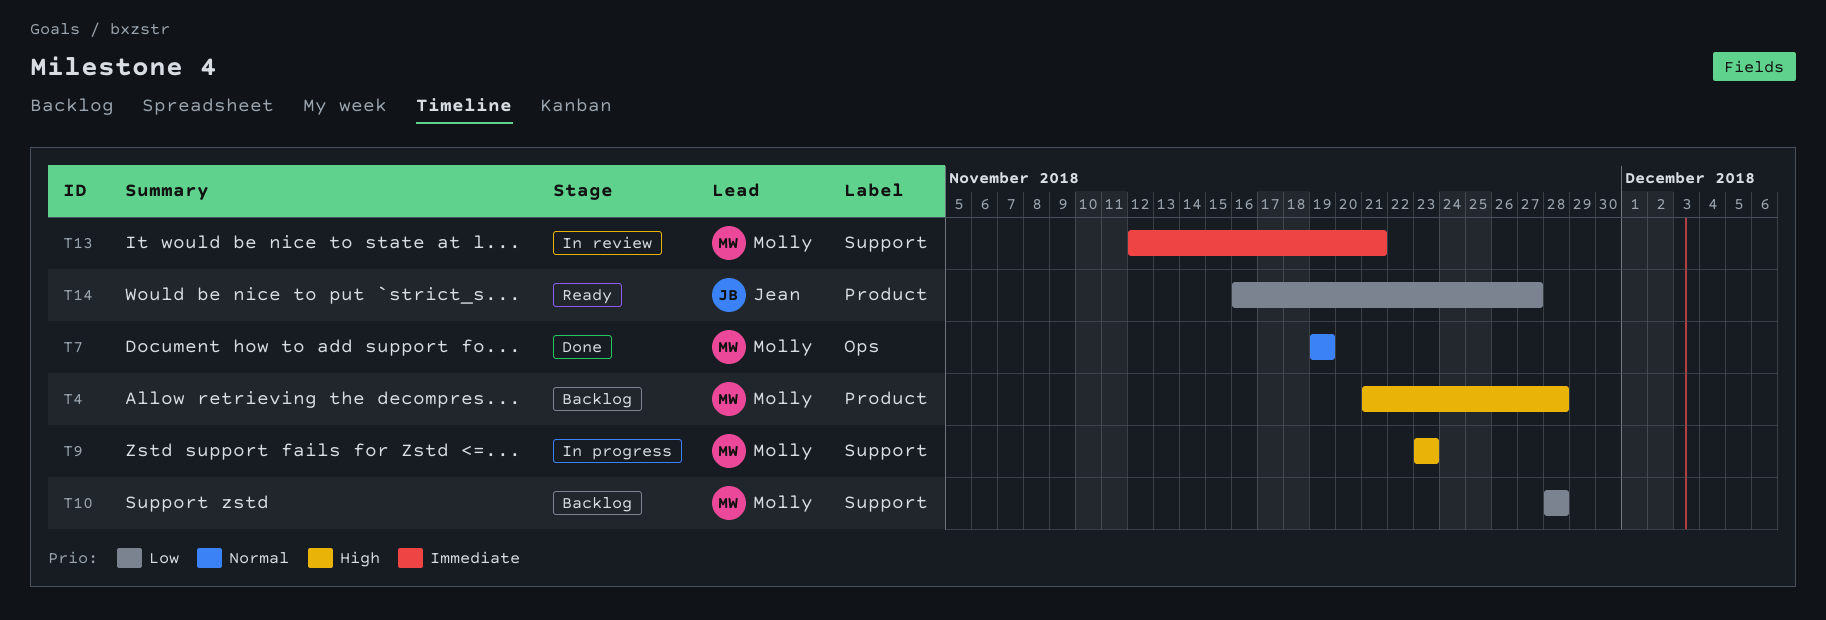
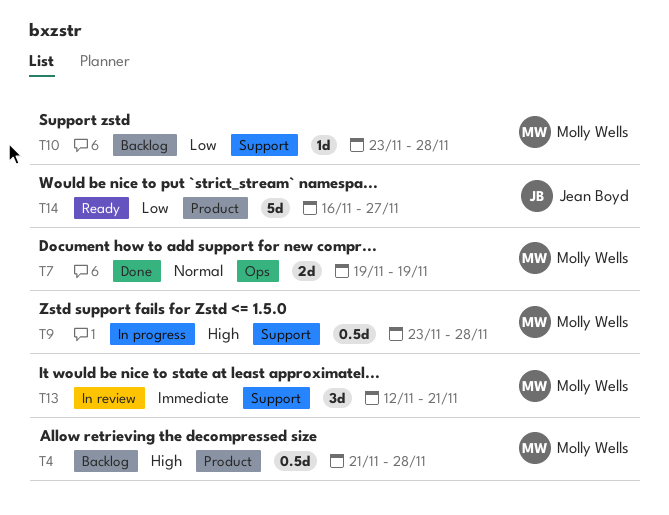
T9, due: Nov 23 -> Nov 28
T10, start: Nov 28 -> Nov 23

